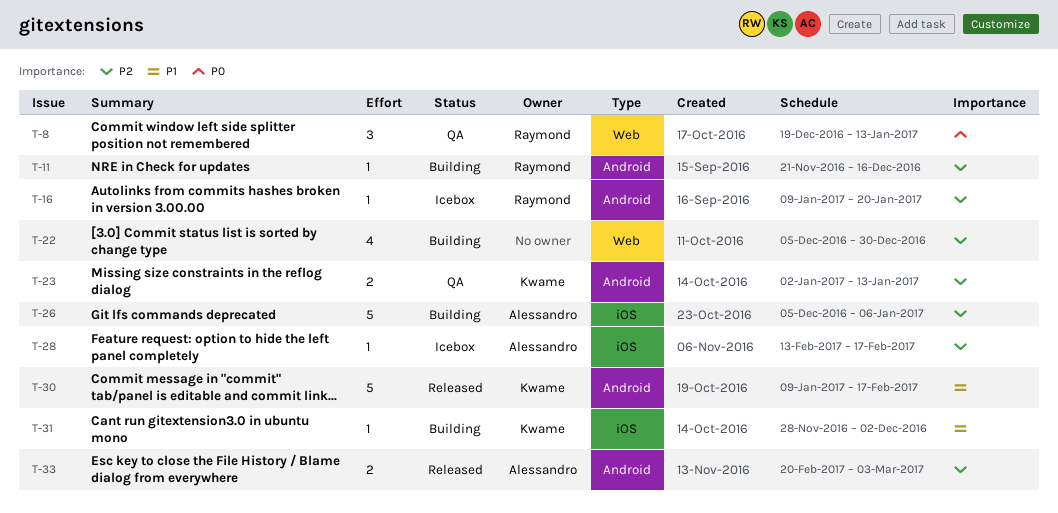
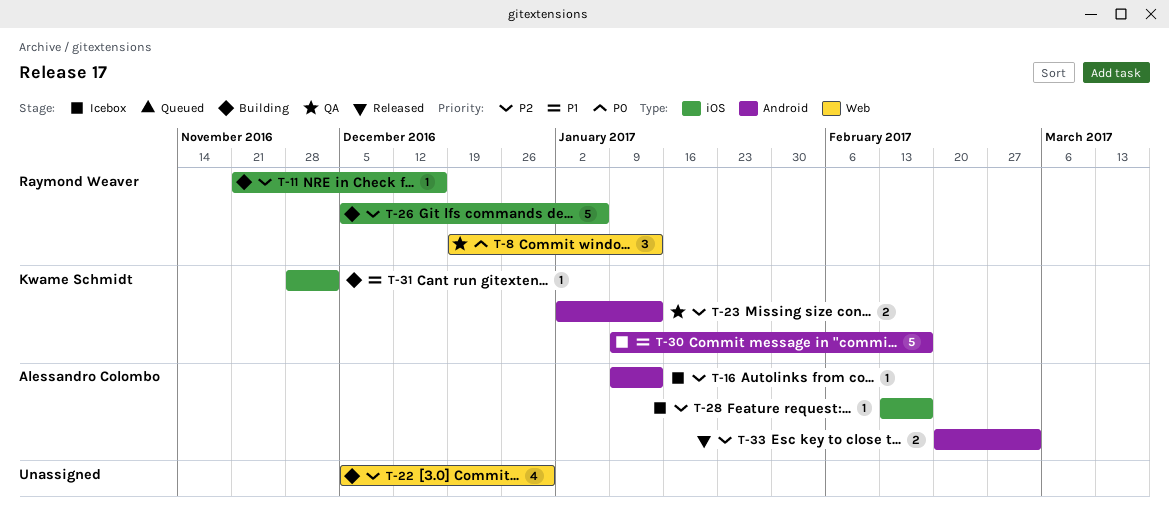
T-11, label: Android -> iOS
T-16, owner: Raymond Weaver -> Alessandro Colombo
T-16, due: Jan 20 -> Jan 13
T-26, owner: Alessandro Colombo -> Raymond Weaver
T-30, status: Released -> Icebox

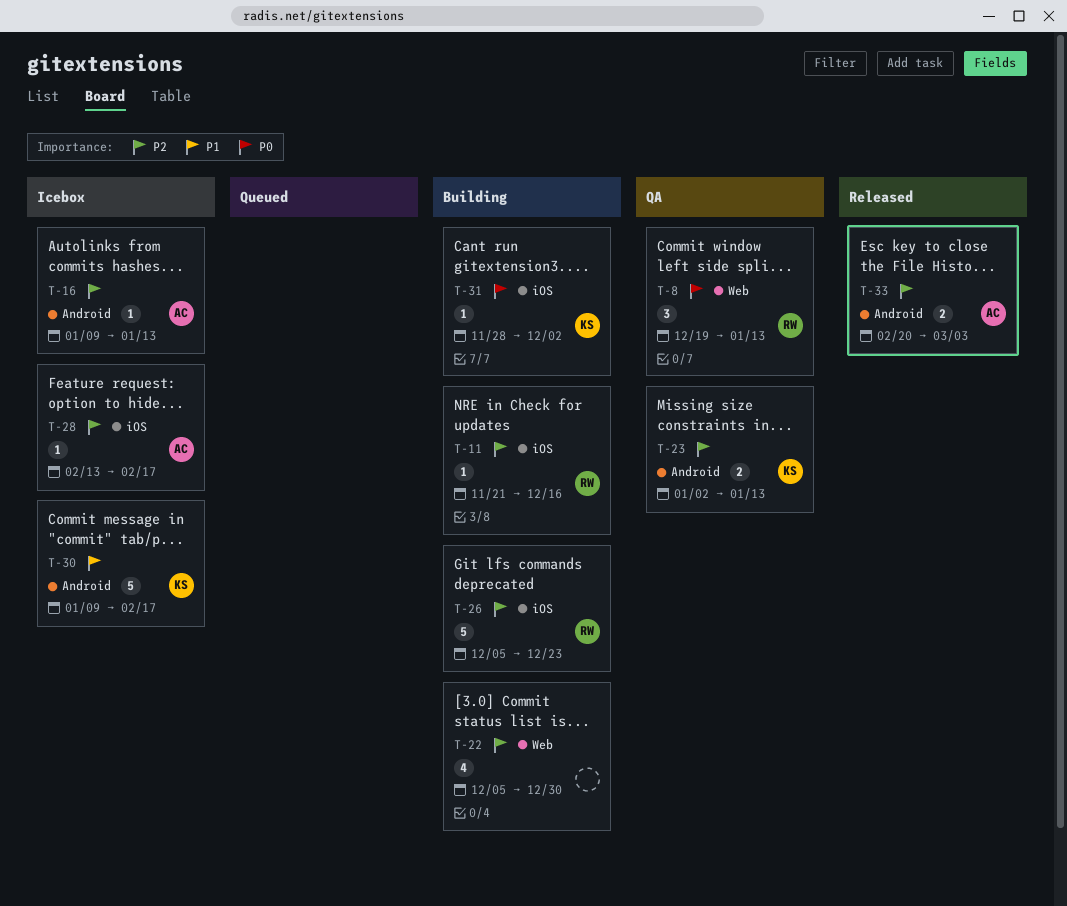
T-26, due: Jan 6 -> Dec 23
T-31, priority: P1 -> P0

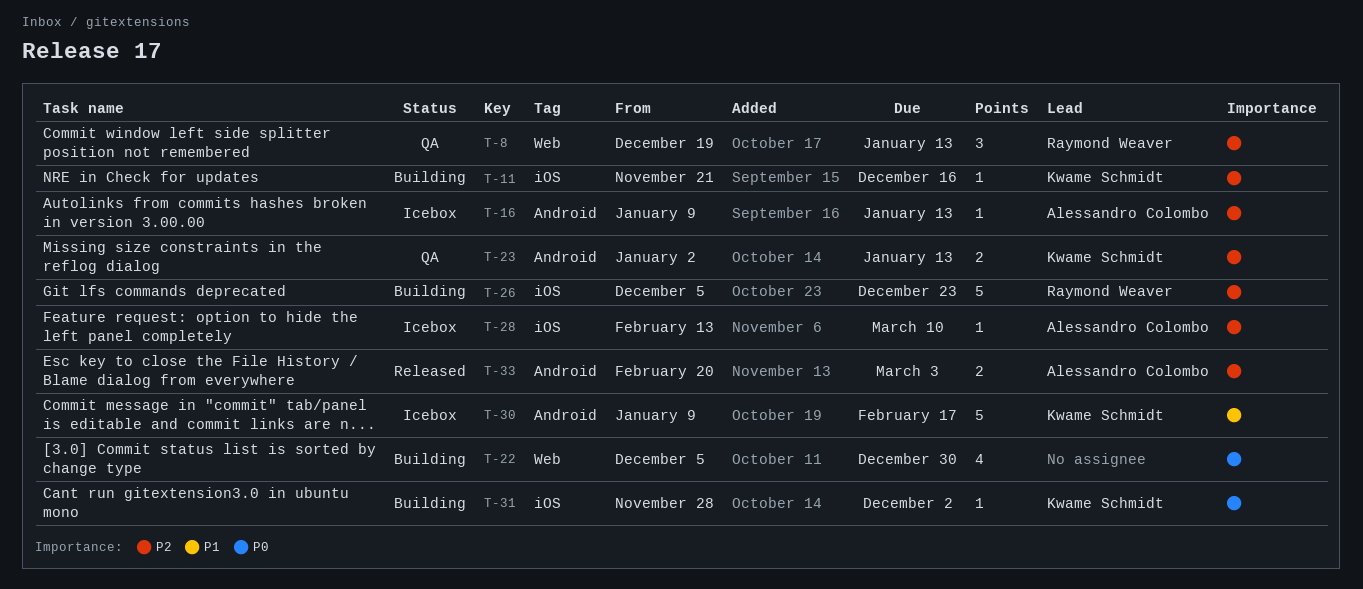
T-8, priority: P0 -> P2
T-11, owner: Raymond Weaver -> Kwame Schmidt
T-22, priority: P2 -> P0
T-28, due: Feb 17 -> Mar 10

